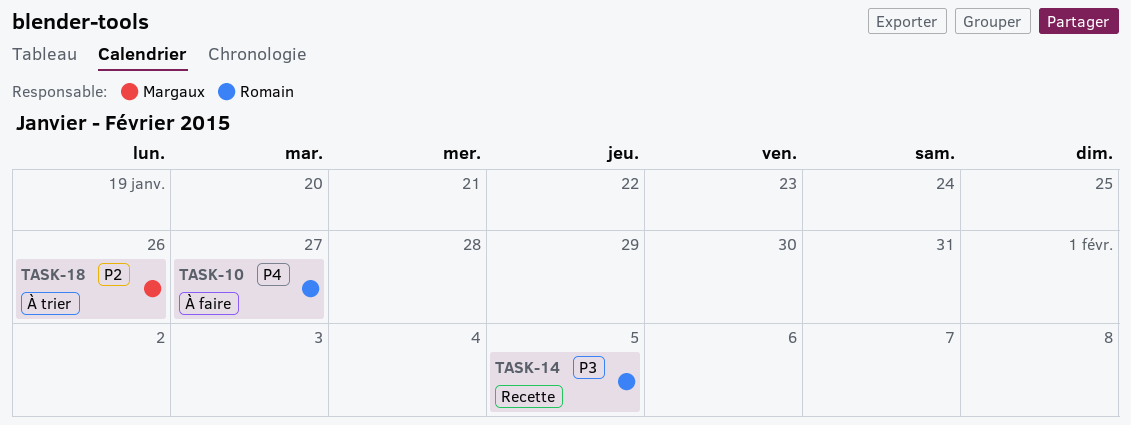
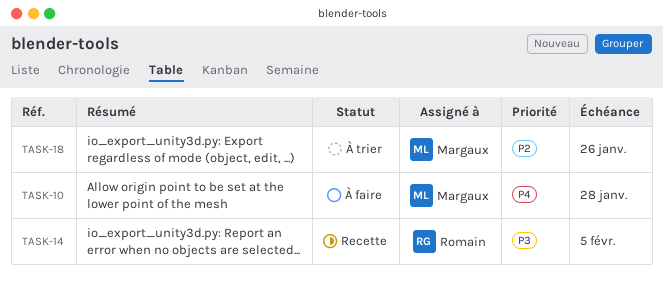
TASK-10, owner: Romain -> Margaux
TASK-10, due: Jan 27 -> Jan 28

